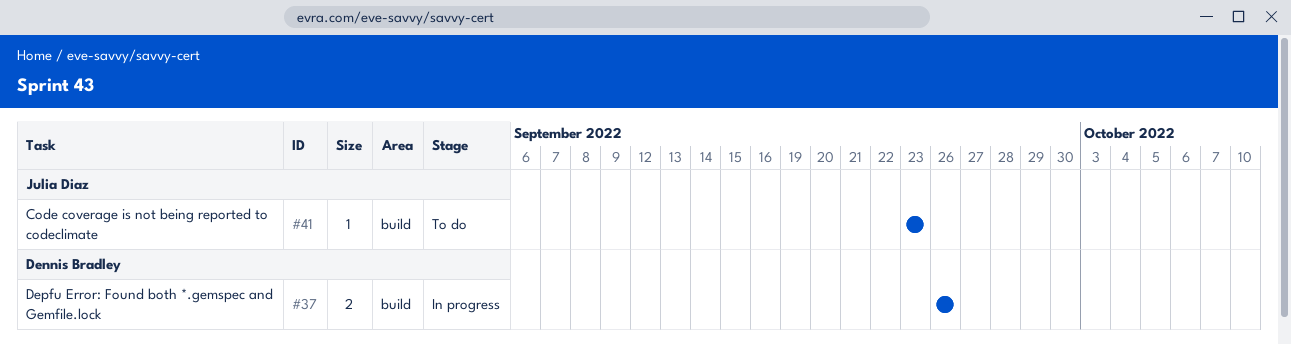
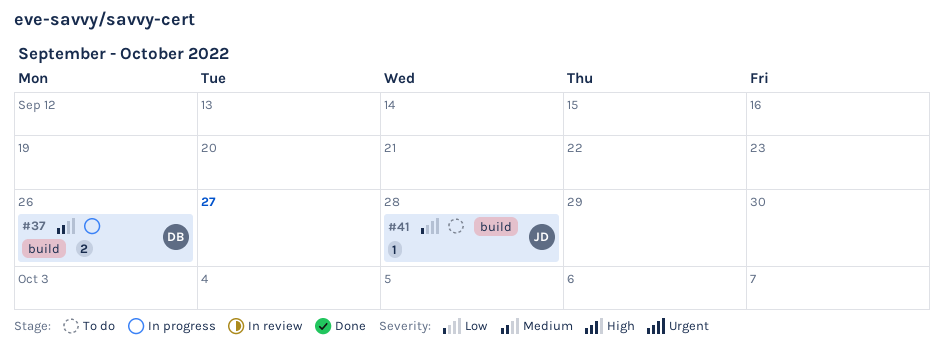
#41, due: Sep 23 -> Sep 28

